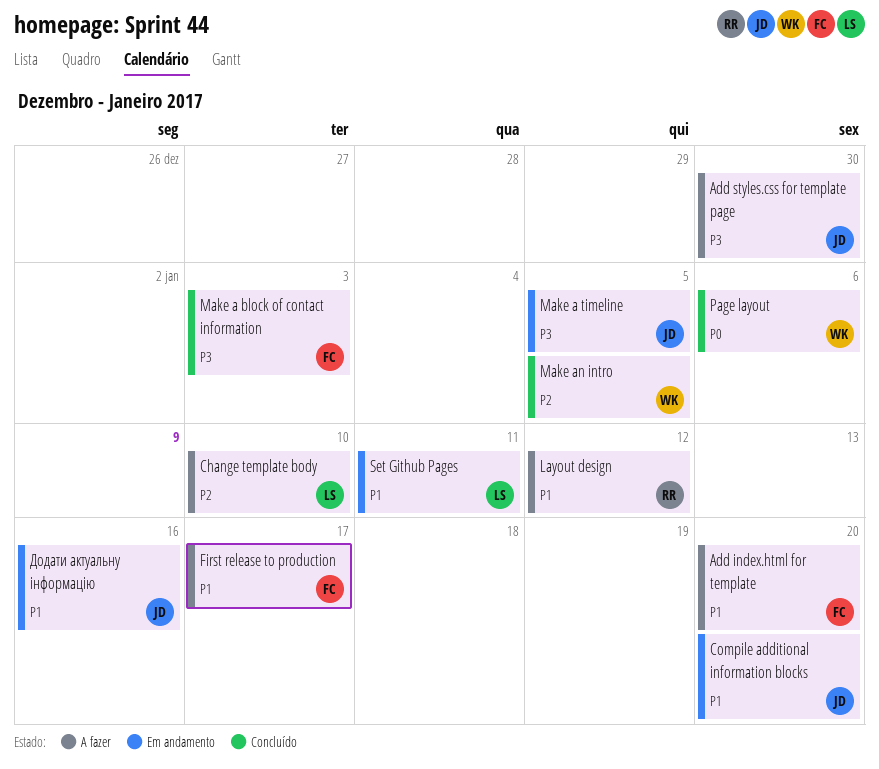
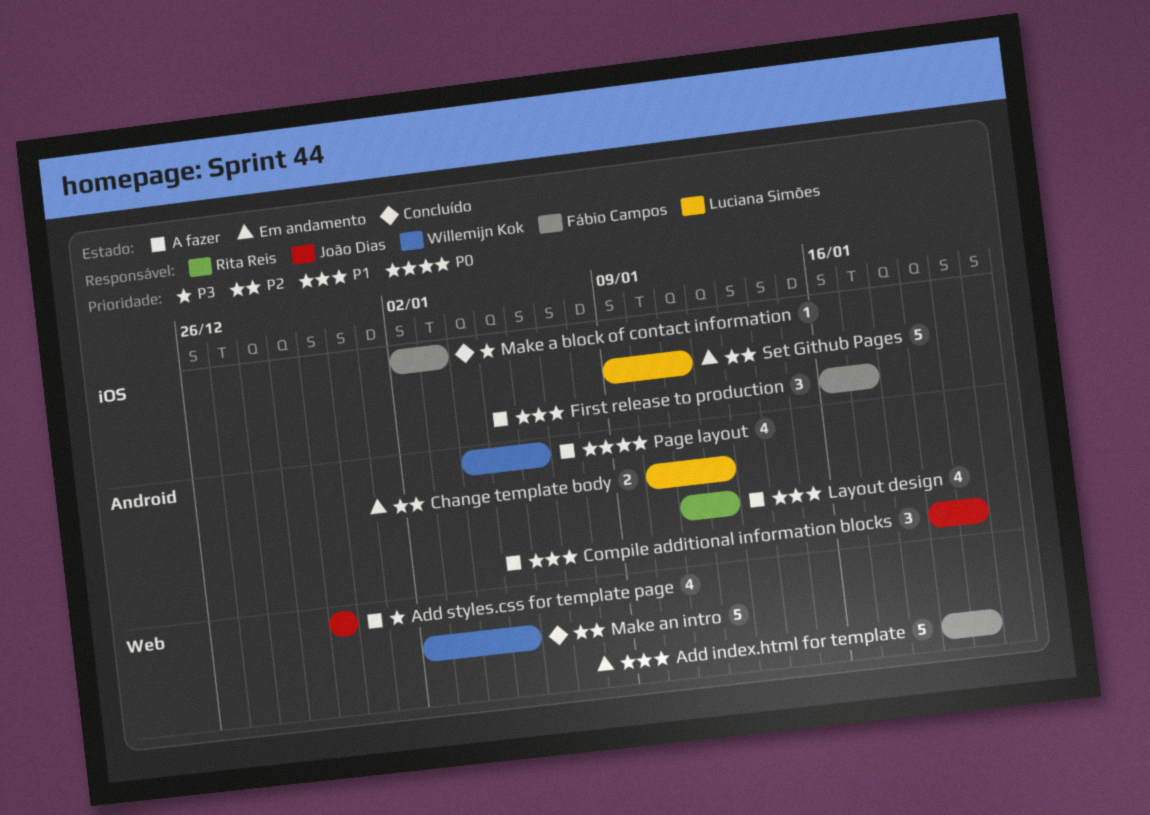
Add index.html for template, status: A fazer -> Em andamento
Change template body, status: A fazer -> Em andamento
Change template body, due: Jan 10 -> Jan 12
Compile additional information blocks, status: Em andamento -> A fazer
Make a timeline: present -> none
Page layout, status: Concluído -> A fazer
Set Github Pages, priority: P1 -> P2
Додати актуальну інформацію: present -> none

